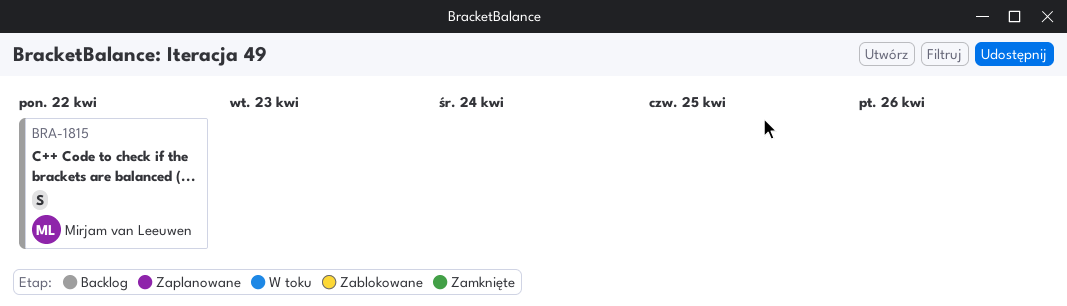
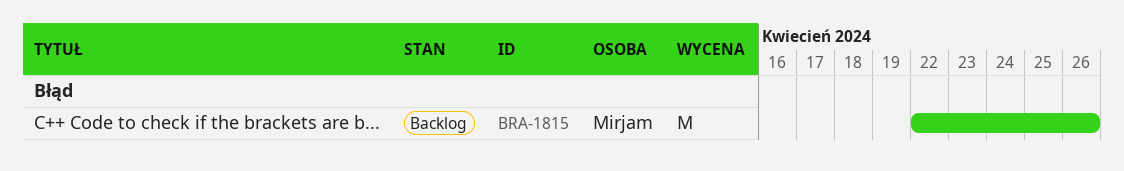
BRA-1815, estimate: S -> M
BRA-1815, due: Apr 22 -> Apr 26

